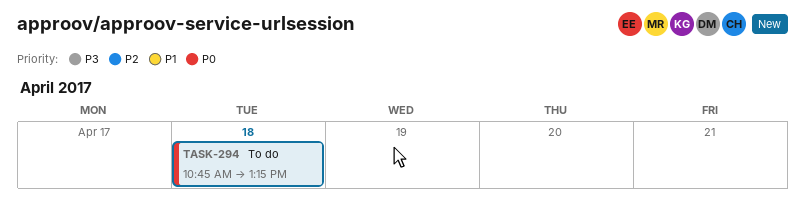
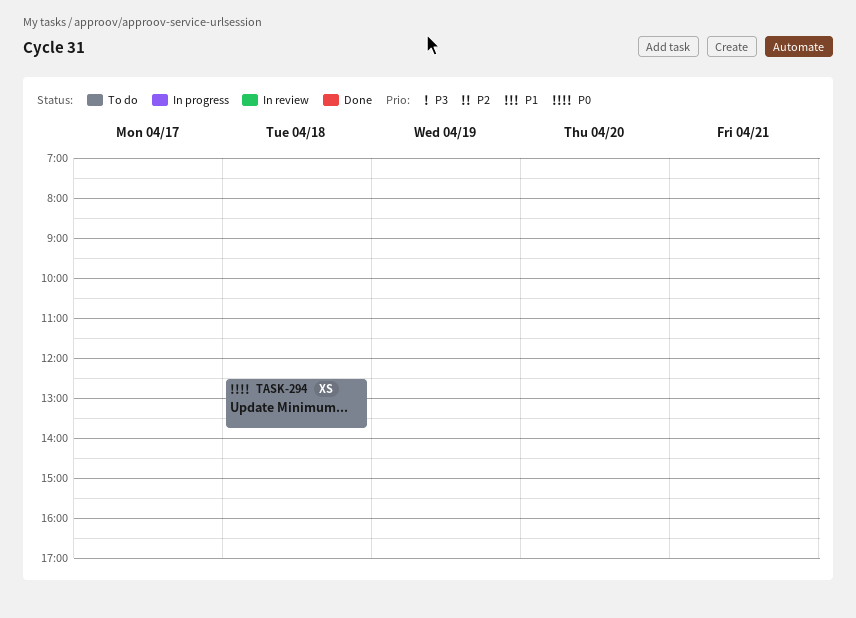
TASK-294, begins: 10:45 -> 12:30
TASK-294, ends: 13:15 -> 13:45

